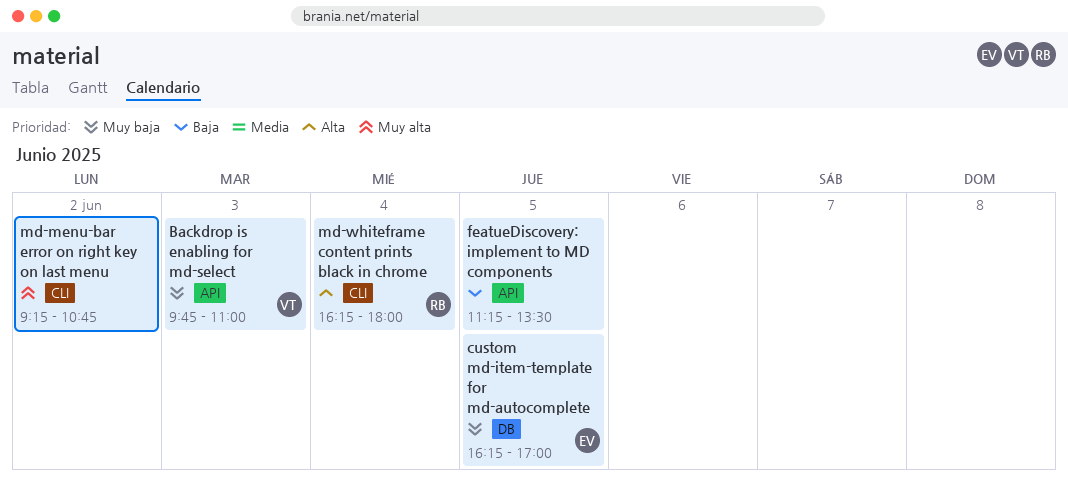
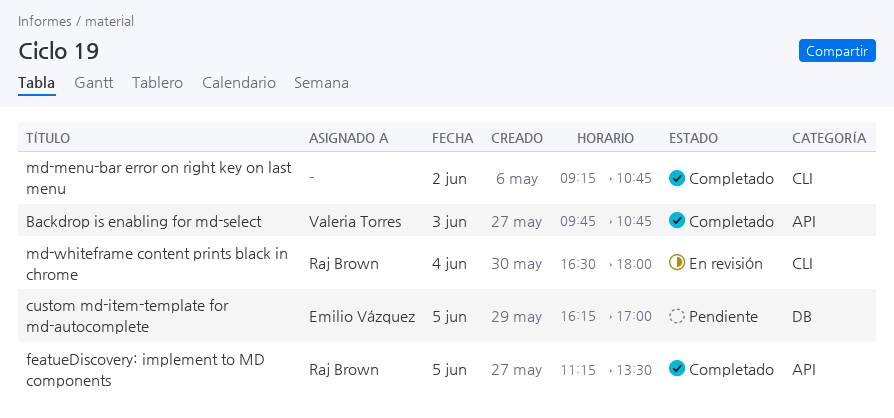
Backdrop is enabling for md-select, ends: 11:00 -> 10:45
featueDiscovery: implement to MD components, owner: none -> Raj Brown
md-whiteframe content prints black in chrome, begins: 16:15 -> 16:30

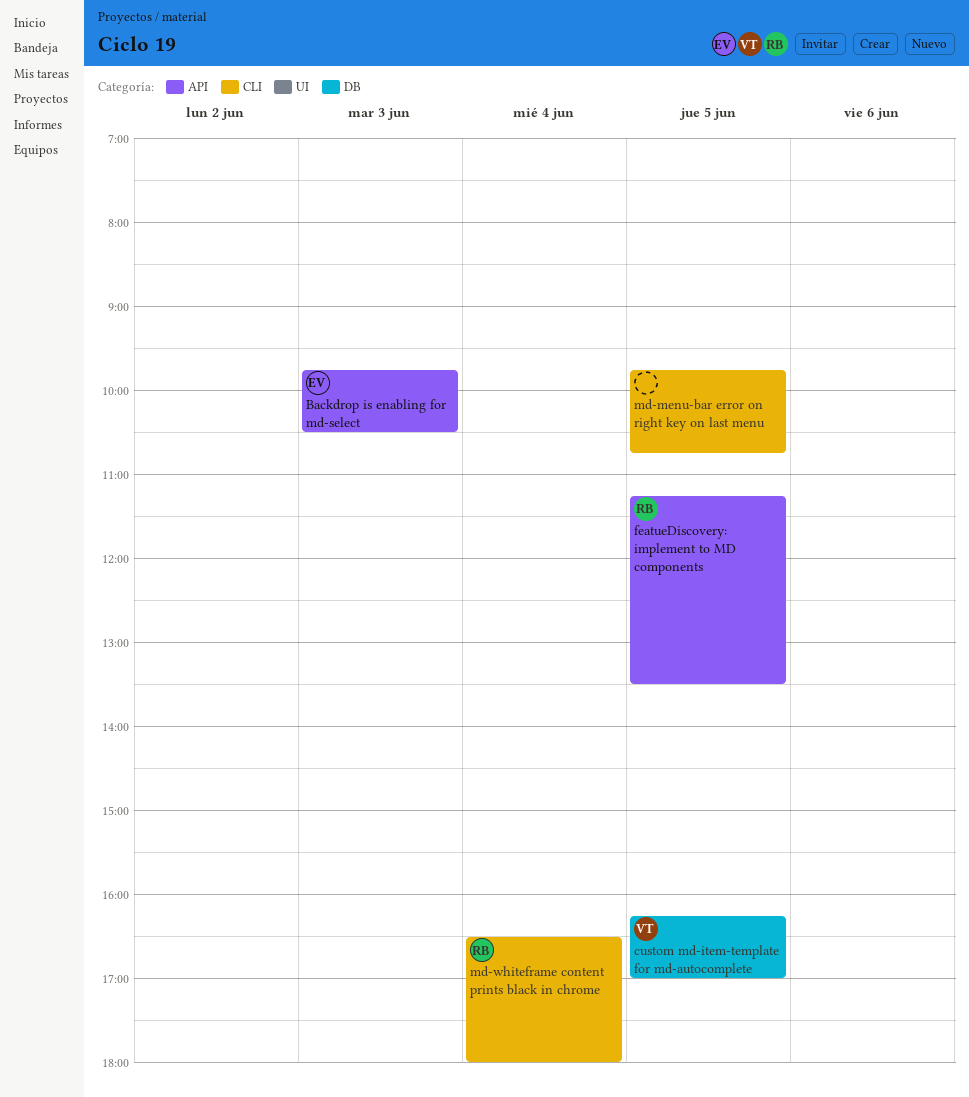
Backdrop is enabling for md-select, owner: Valeria Torres -> Emilio Vázquez
Backdrop is enabling for md-select, ends: 10:45 -> 10:30
custom md-item-template for md-autocomplete, owner: Emilio Vázquez -> Valeria Torres
md-menu-bar error on right key on last menu, day: Jun 2 -> Jun 5
md-menu-bar error on right key on last menu, begins: 09:15 -> 09:45

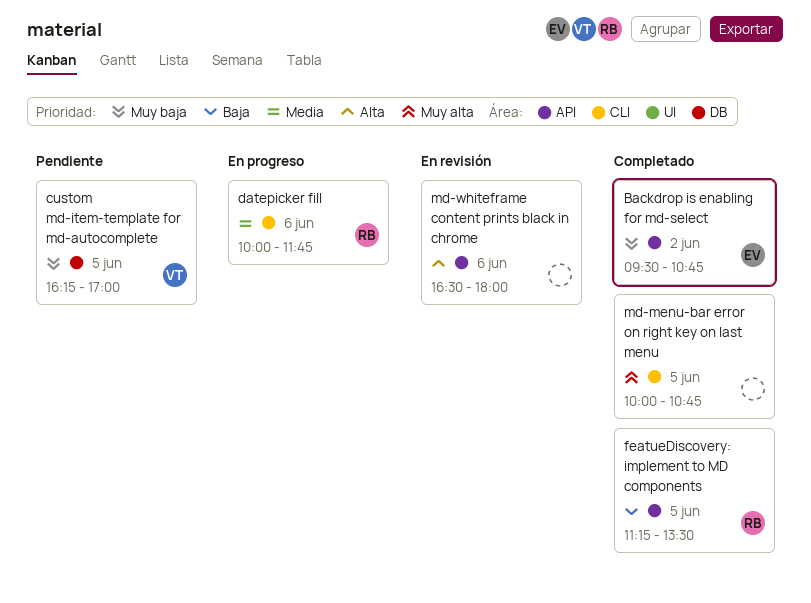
Backdrop is enabling for md-select, day: Jun 3 -> Jun 2
Backdrop is enabling for md-select, begins: 09:45 -> 09:30
Backdrop is enabling for md-select, ends: 10:30 -> 10:45
datepicker fill: none -> present
md-menu-bar error on right key on last menu, begins: 09:45 -> 10:00
md-whiteframe content prints black in chrome, owner: RB -> none
md-whiteframe content prints black in chrome, label: CLI -> API
md-whiteframe content prints black in chrome, day: Jun 4 -> Jun 6

